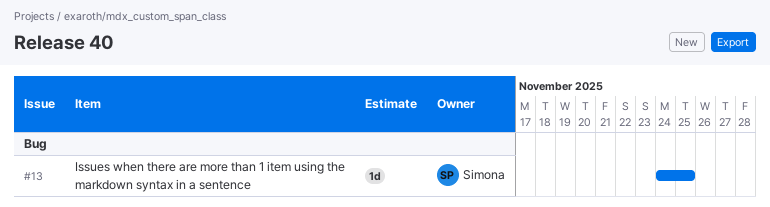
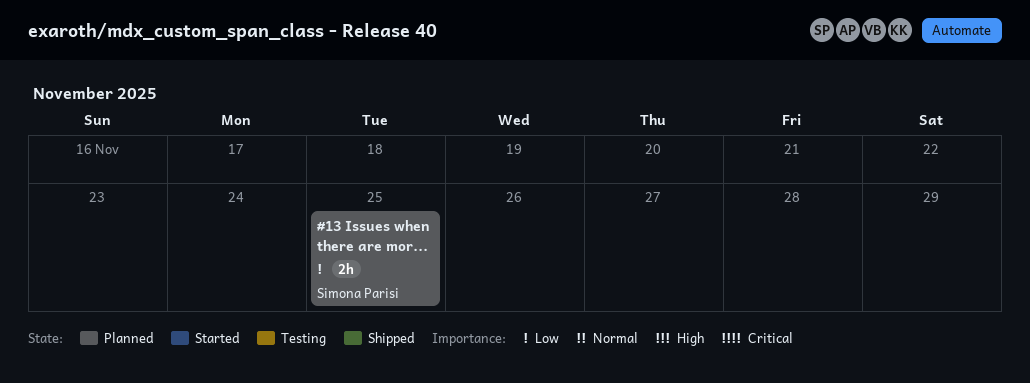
#13, estimate: 1d -> 2h

